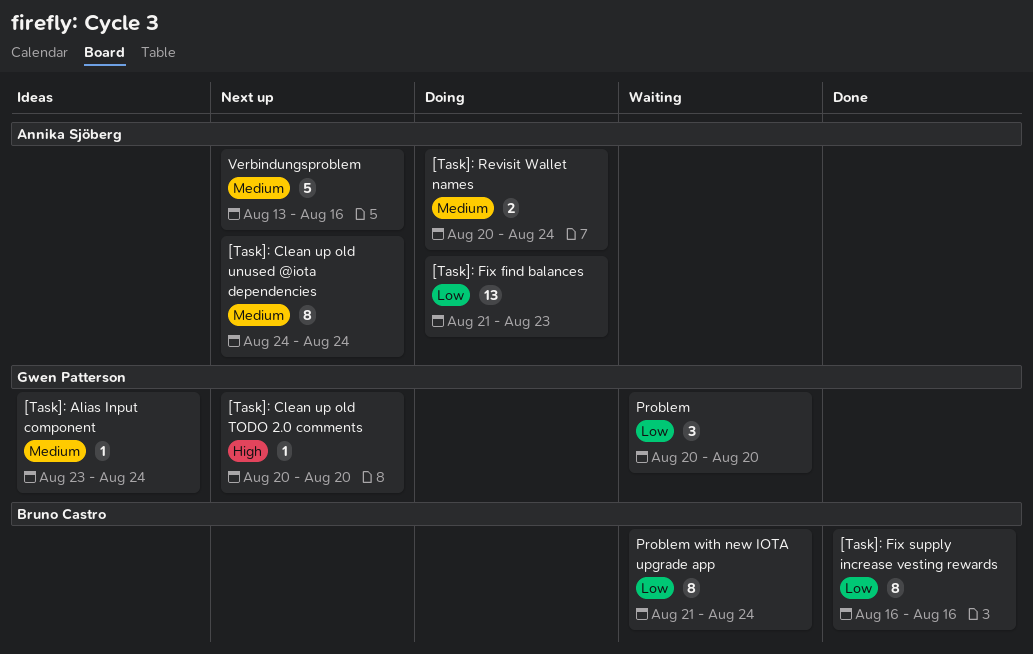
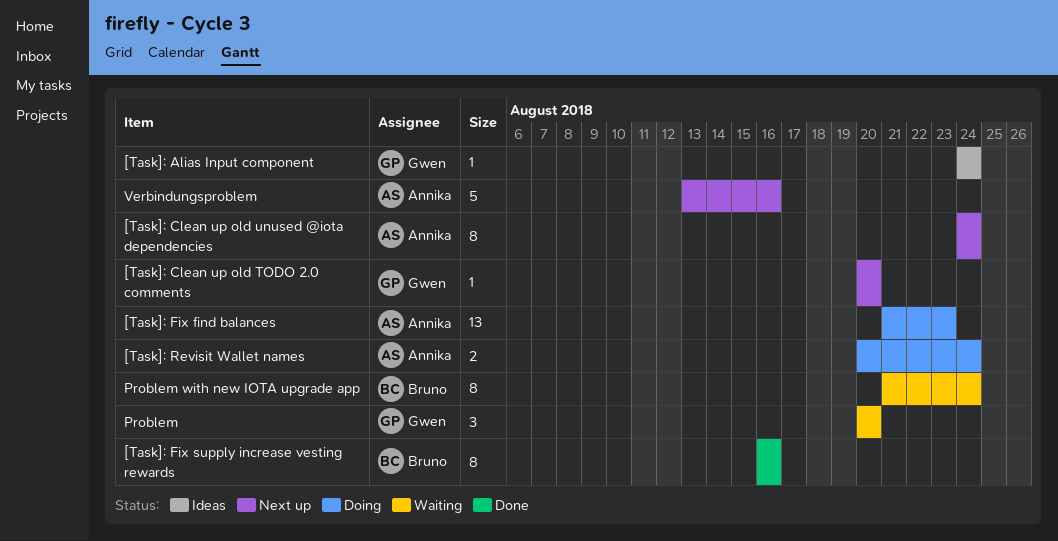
[Task]: Alias Input component, start: Aug 23 -> Aug 24

